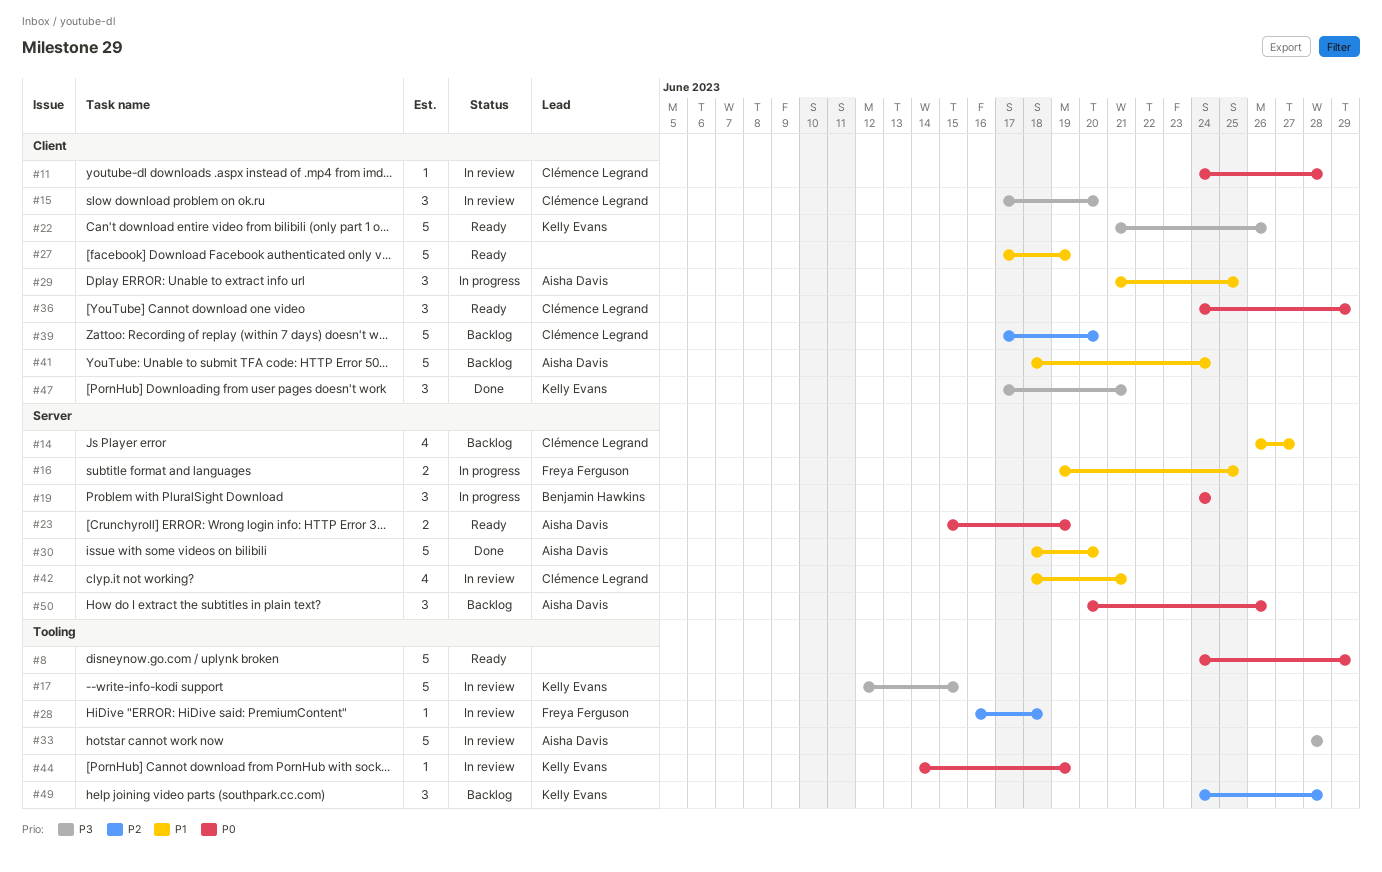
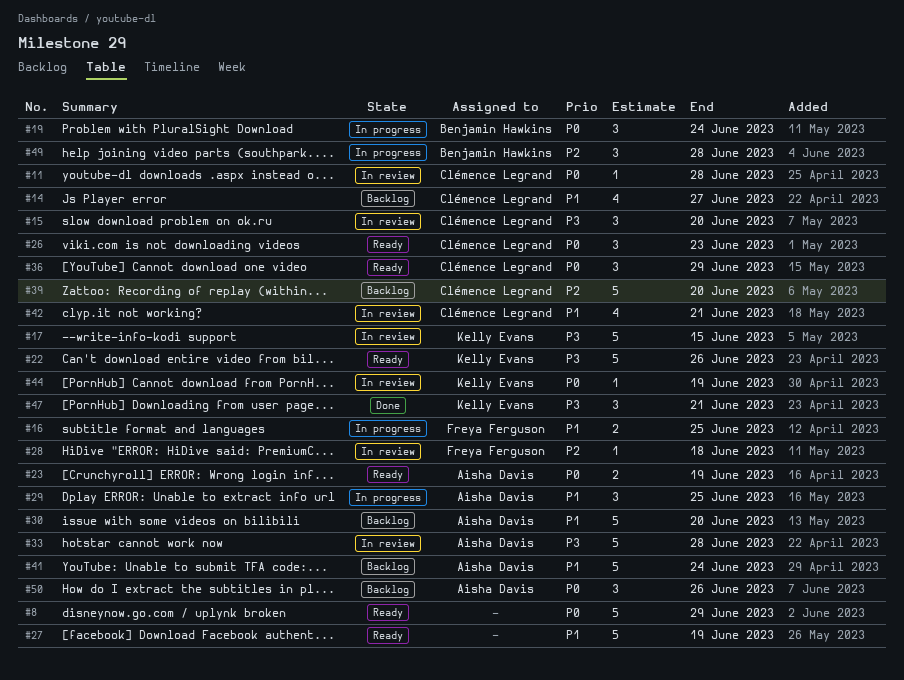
#26: none -> present
#30, status: Done -> Backlog
#49, status: Backlog -> In progress
#49, owner: Kelly Evans -> Benjamin Hawkins

